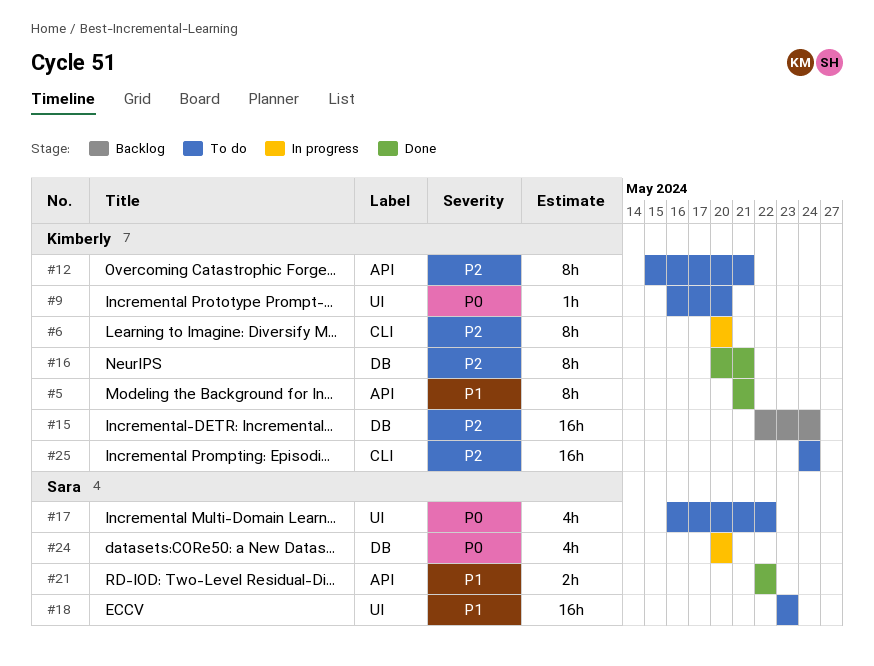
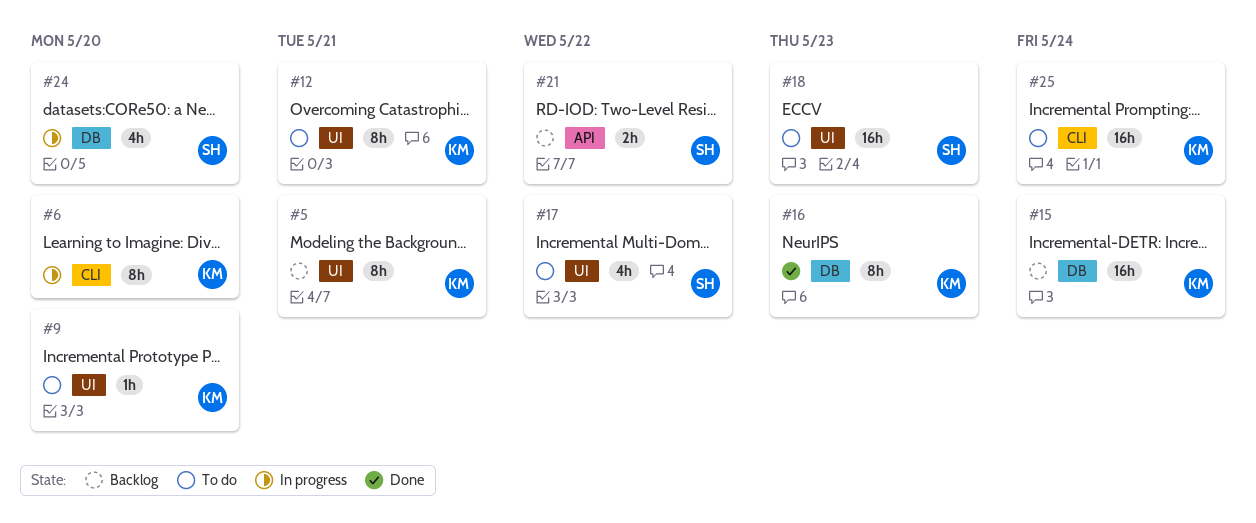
#5, status: Done -> Backlog
#5, label: API -> UI
#12, label: API -> UI
#16, due: May 21 -> May 23
#21, status: Done -> Backlog

